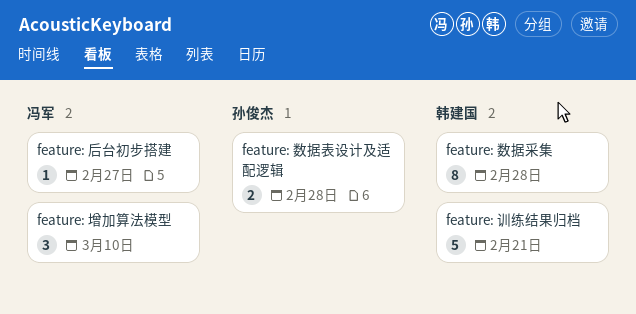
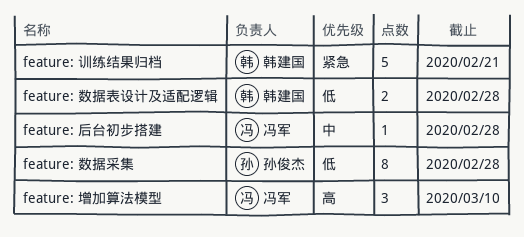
feature: 后台初步搭建, due: Feb 27 -> Feb 28
feature: 数据表设计及适配逻辑, owner: 孙俊杰 -> 韩建国
feature: 数据采集, owner: 韩建国 -> 孙俊杰

